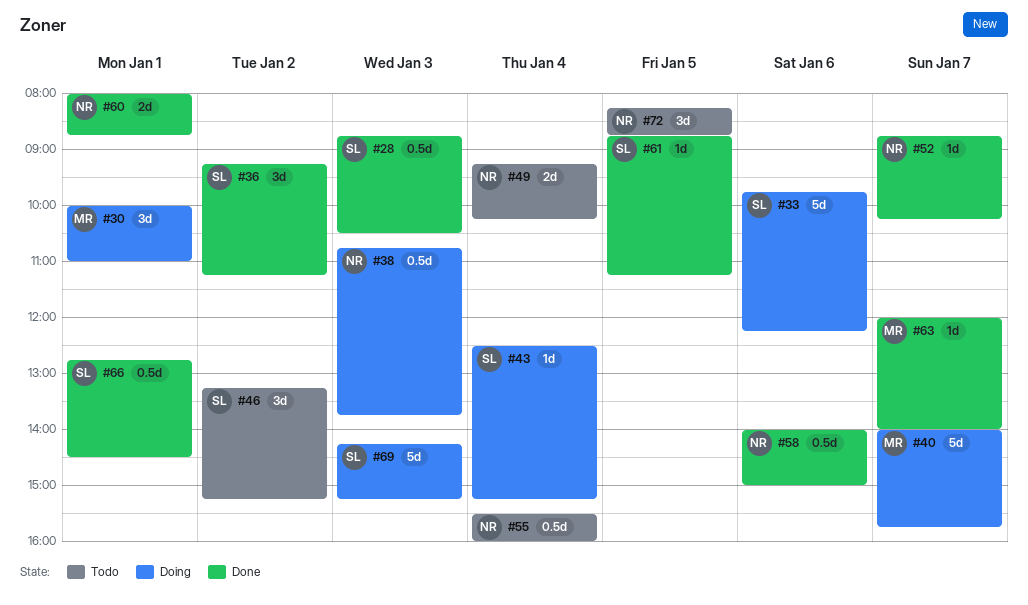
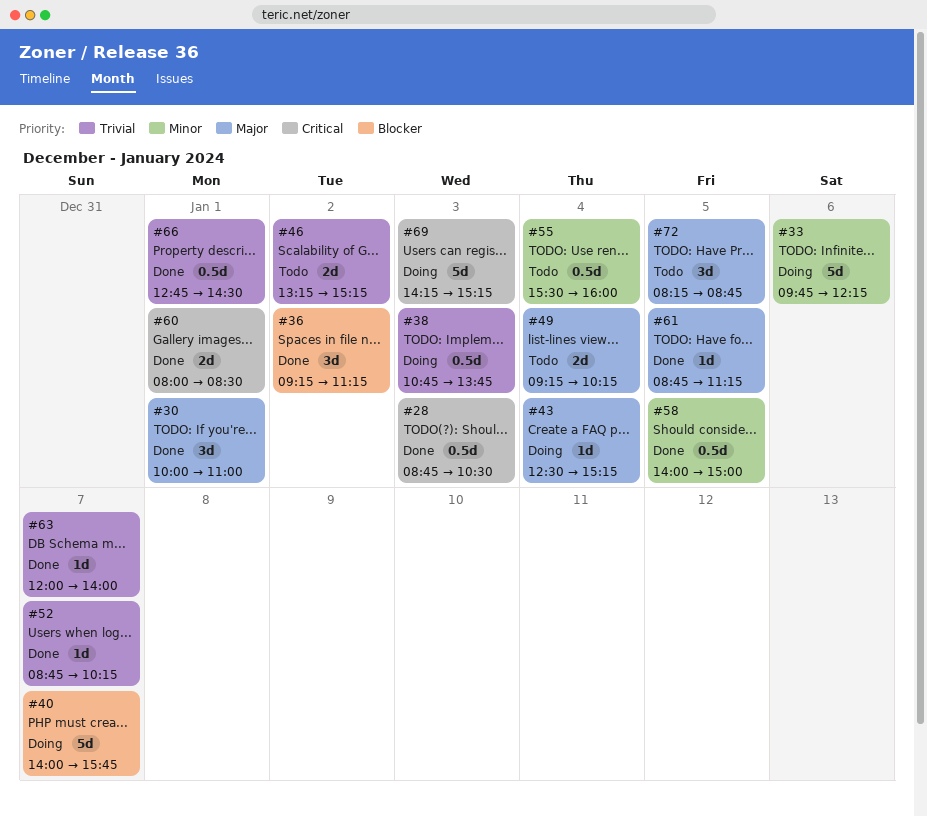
#30, status: Doing -> Done
#46, estimate: 3d -> 2d
#58, day: Jan 6 -> Jan 5
#60, ends: 08:45 -> 08:30

